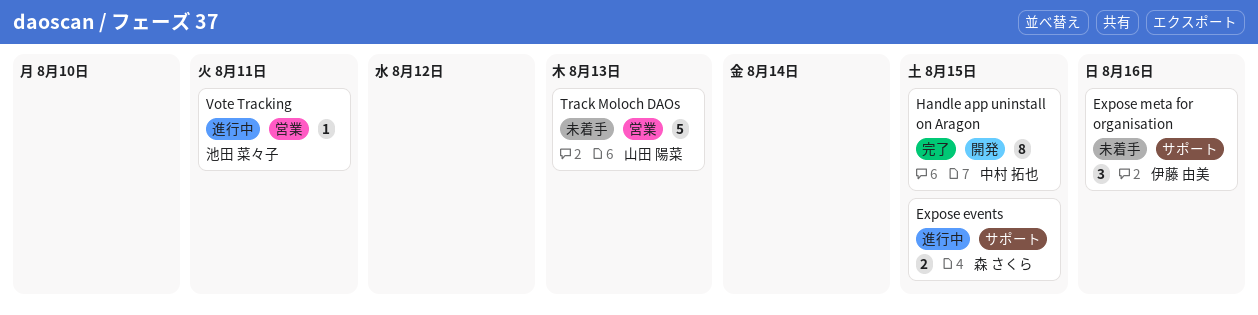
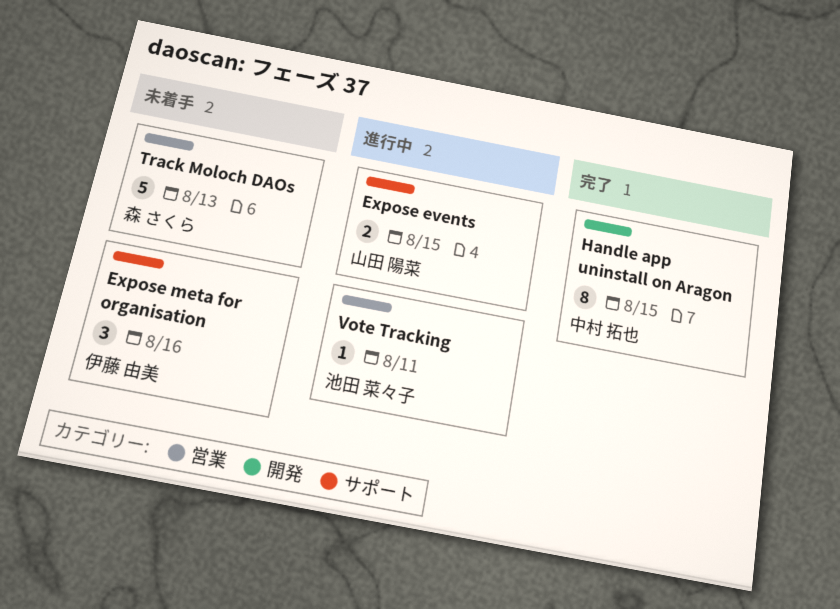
Expose events, owner: 森 さくら -> 山田 陽菜
Track Moloch DAOs, owner: 山田 陽菜 -> 森 さくら

